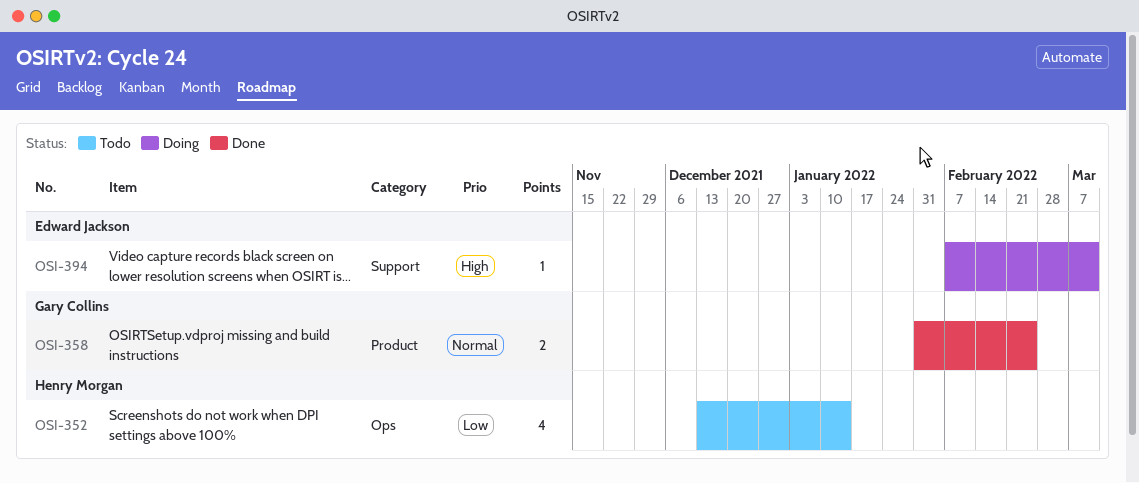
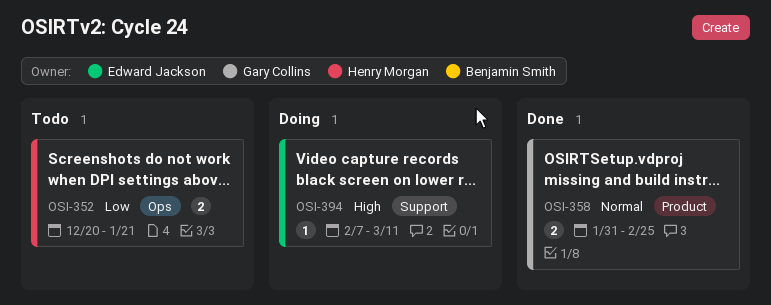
OSI-352, estimate: 4 -> 2
OSI-352, start: Dec 13 -> Dec 20
OSI-352, due: Jan 14 -> Jan 21

